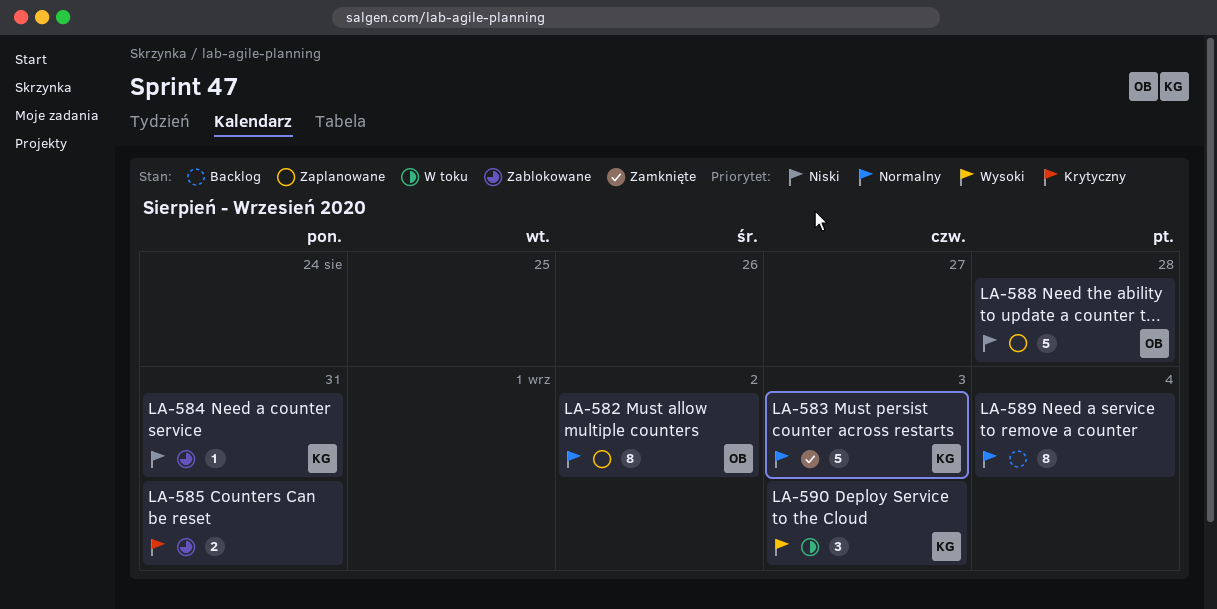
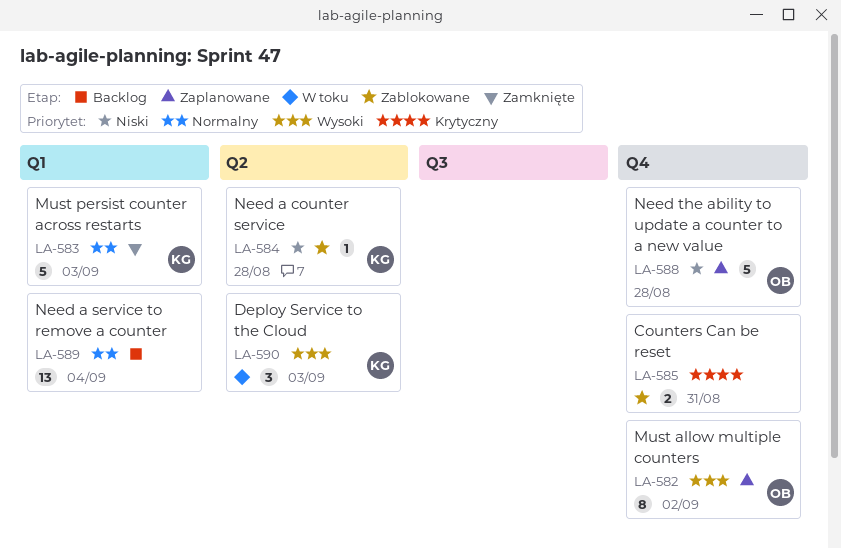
LA-582, priority: Normalny -> Wysoki
LA-584, due: Aug 31 -> Aug 28
LA-589, estimate: 8 -> 13

